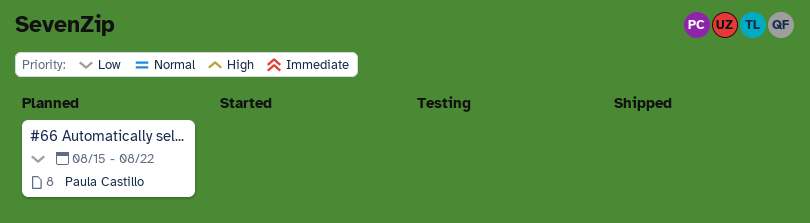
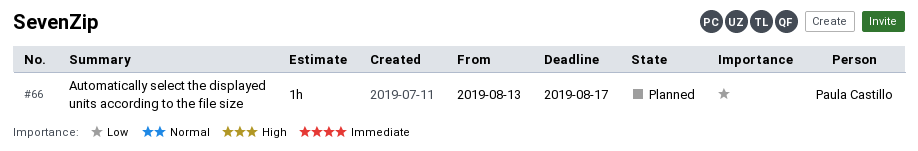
#66, start: Aug 15 -> Aug 13
#66, due: Aug 22 -> Aug 17

